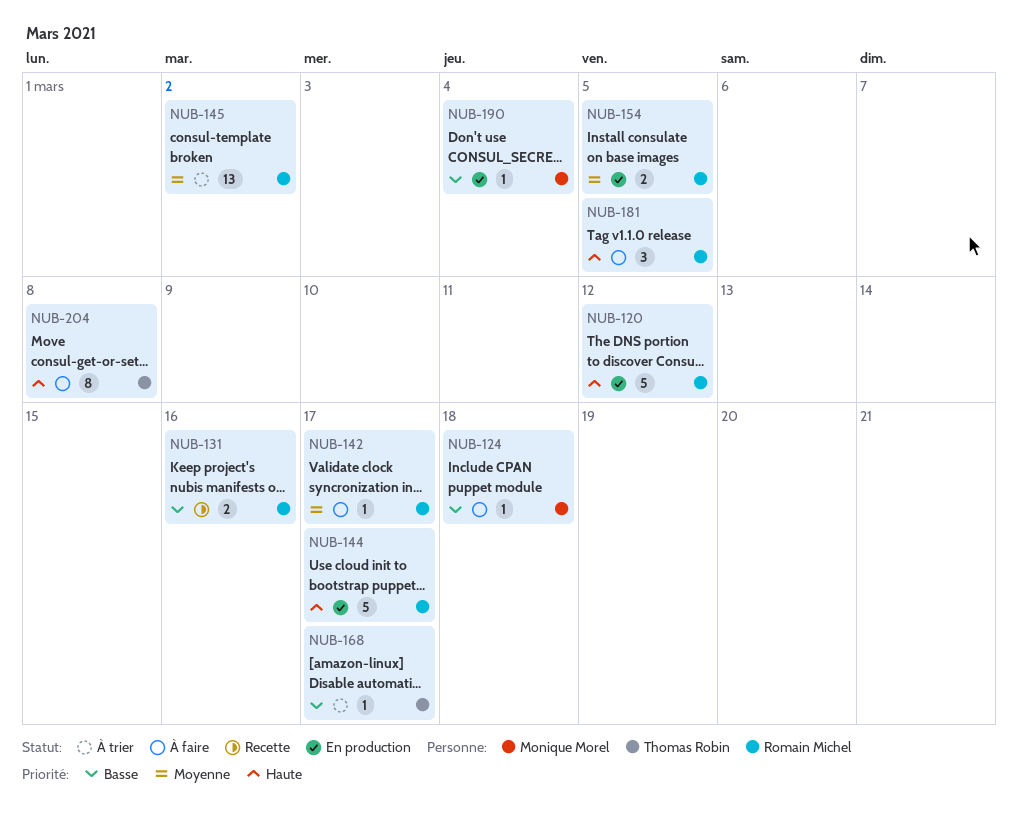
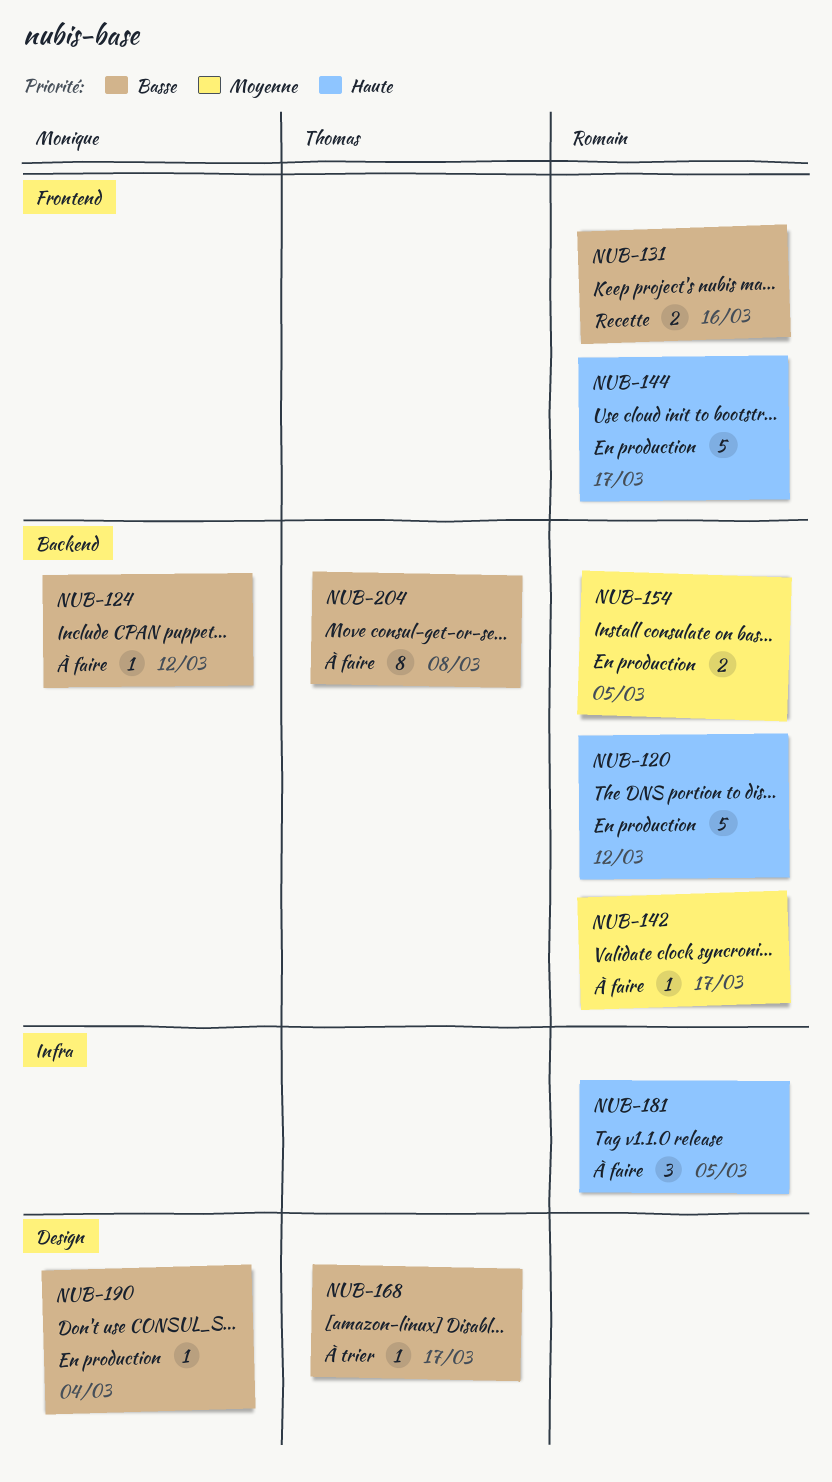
NUB-124, due: Mar 18 -> Mar 12
NUB-145: present -> none
NUB-204, priority: Haute -> Basse

